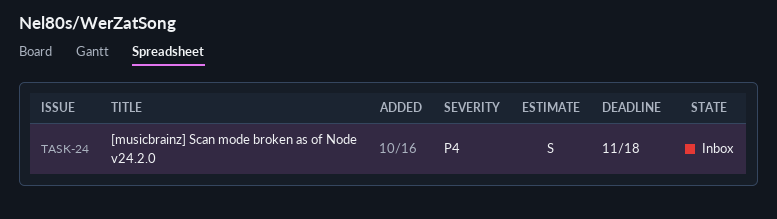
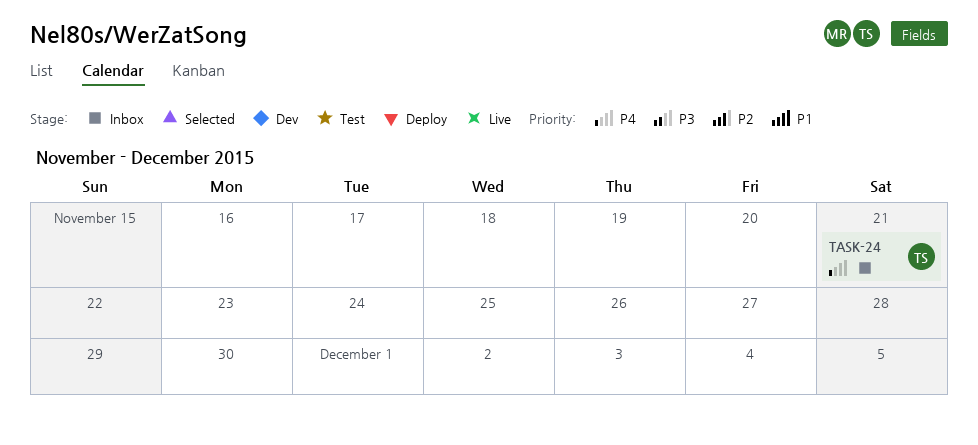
TASK-24, due: Nov 18 -> Nov 21

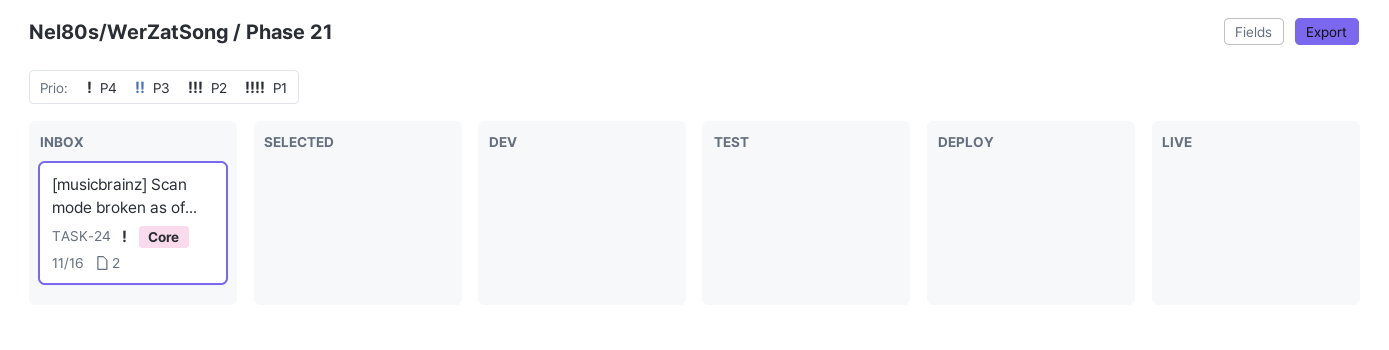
TASK-24, due: Nov 21 -> Nov 16

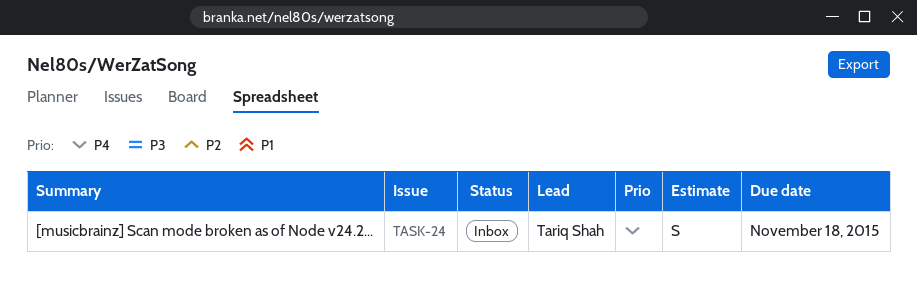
TASK-24, due: Nov 16 -> Nov 18

